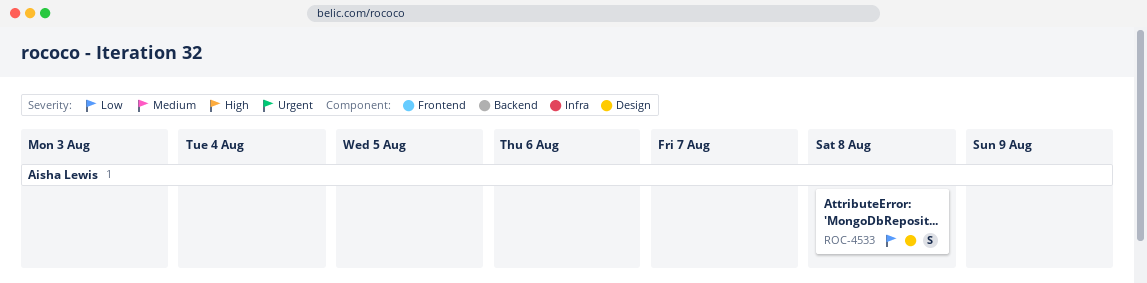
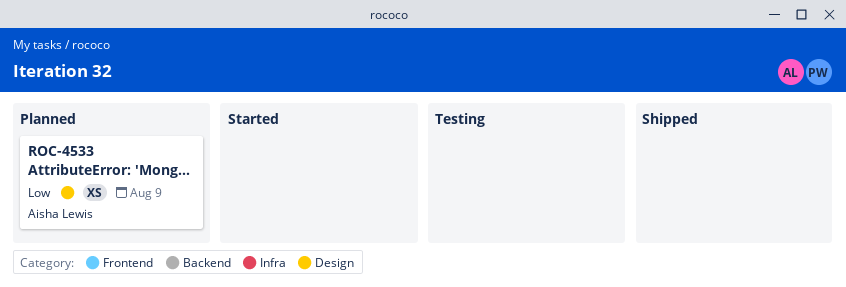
ROC-4533, estimate: S -> XS
ROC-4533, due: Aug 8 -> Aug 9

